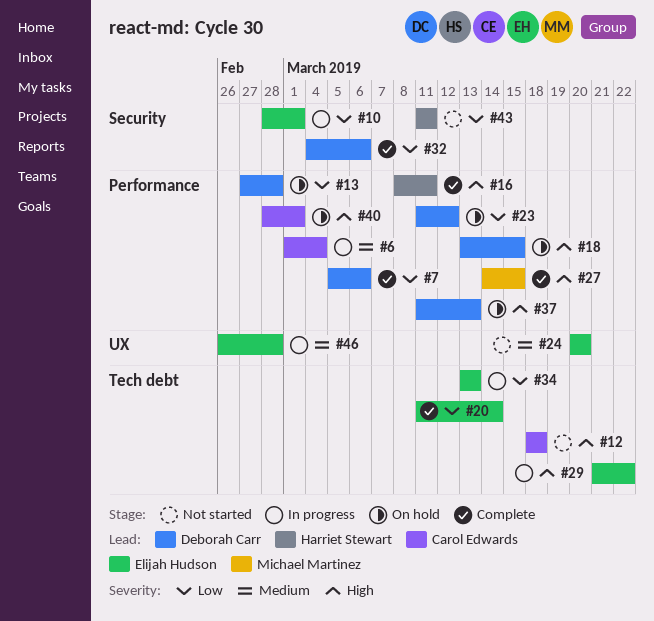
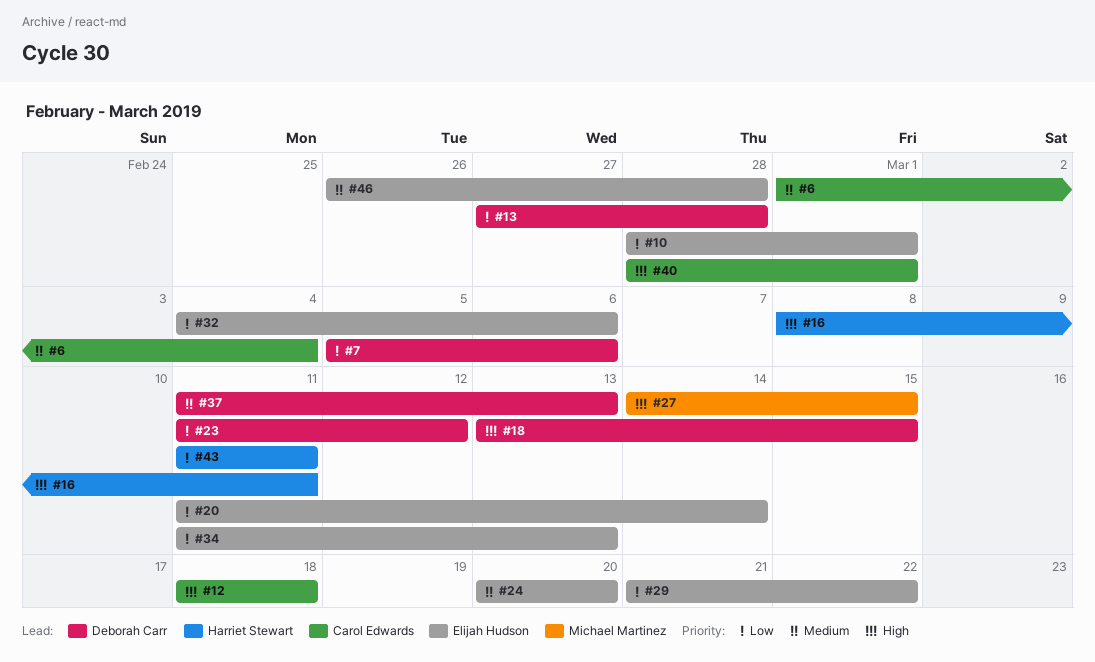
#29, priority: High -> Low
#32, owner: Deborah Carr -> Elijah Hudson
#34, start: Mar 13 -> Mar 11
#37, priority: High -> Medium

